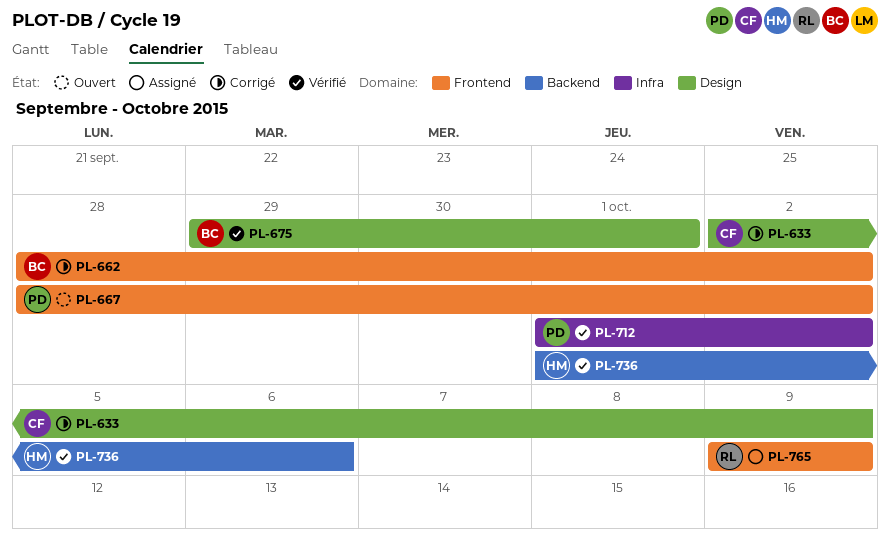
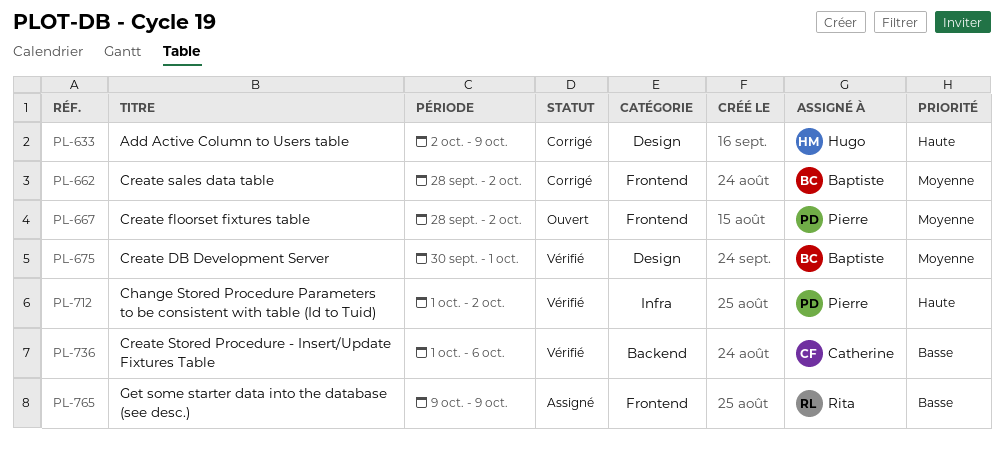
PL-633, owner: Catherine -> Hugo
PL-675, start: Sep 29 -> Sep 30
PL-736, owner: Hugo -> Catherine

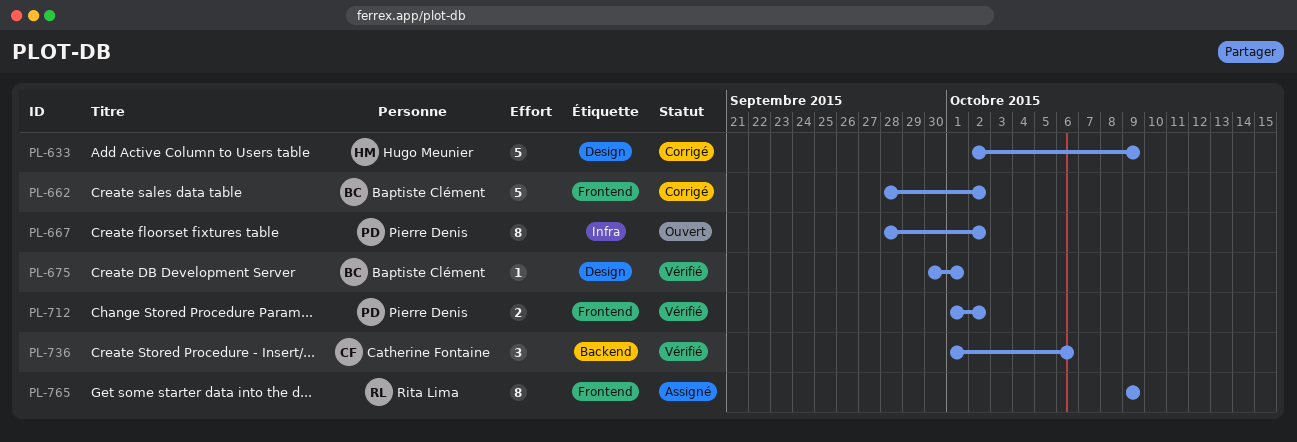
PL-667, label: Frontend -> Infra
PL-712, label: Infra -> Frontend

